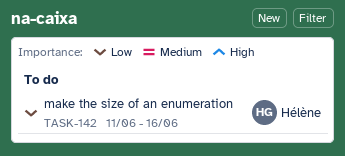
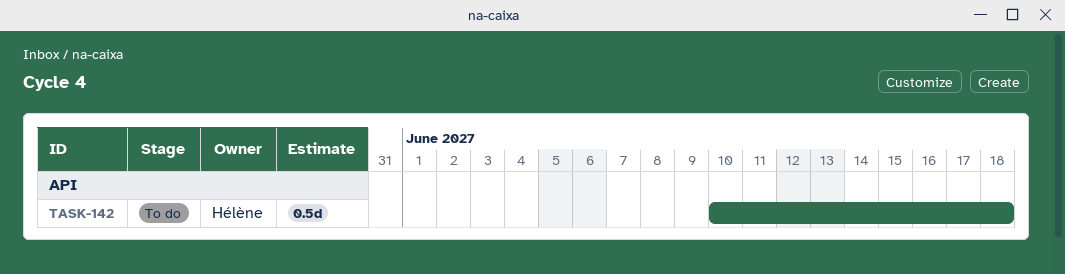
TASK-142, start: Jun 11 -> Jun 10
TASK-142, due: Jun 16 -> Jun 18

